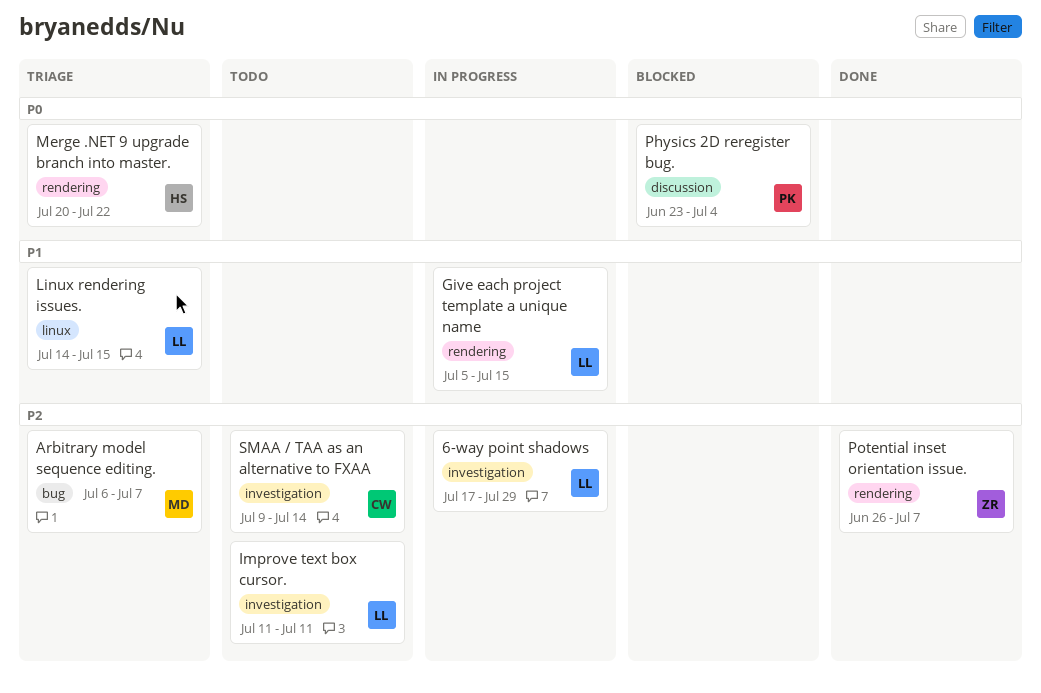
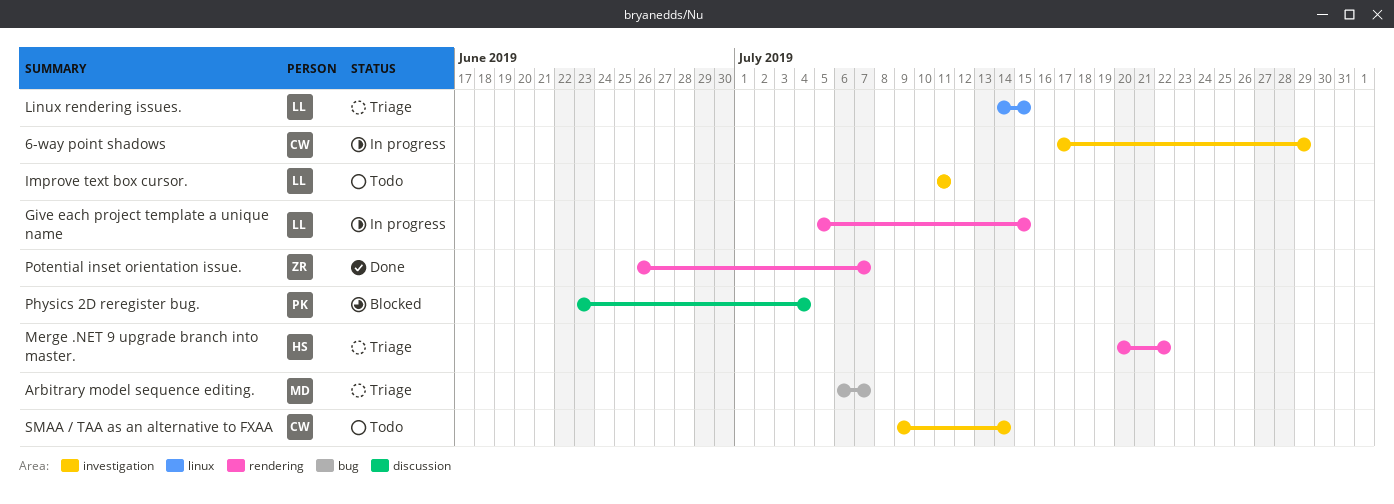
6-way point shadows, owner: LL -> CW

